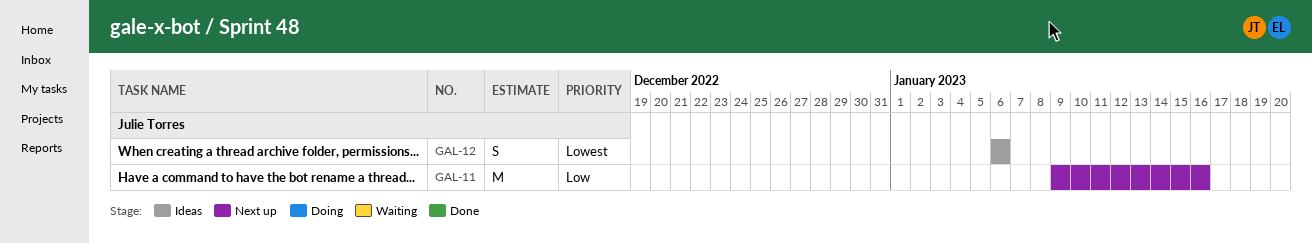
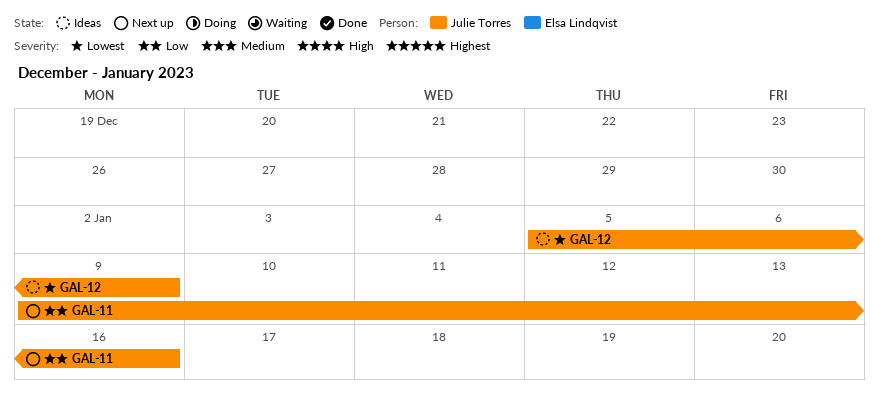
GAL-12, start: Jan 6 -> Jan 5
GAL-12, due: Jan 6 -> Jan 9

